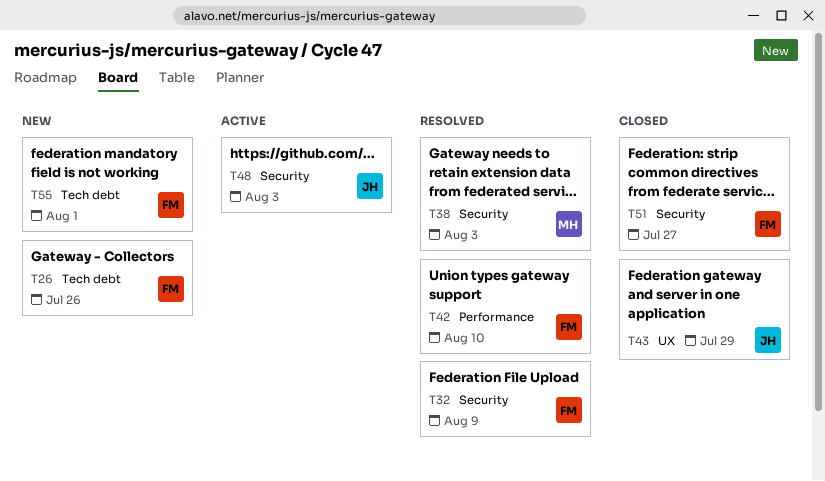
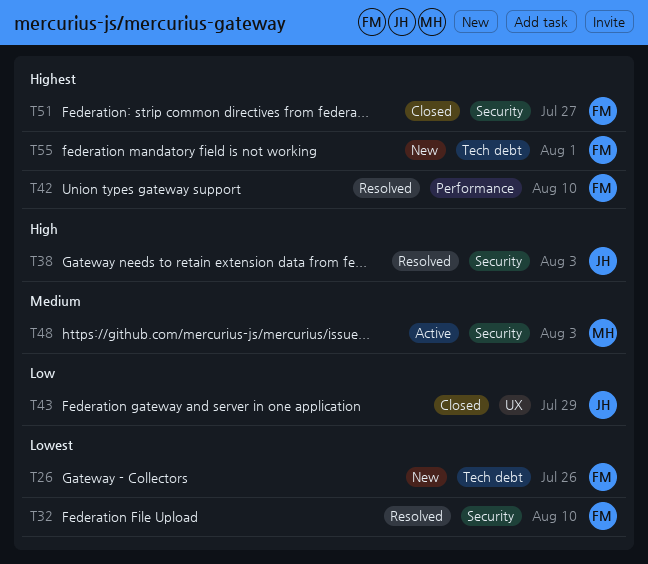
T32, due: Aug 9 -> Aug 10
T38, owner: MH -> JH
T48, owner: JH -> MH

